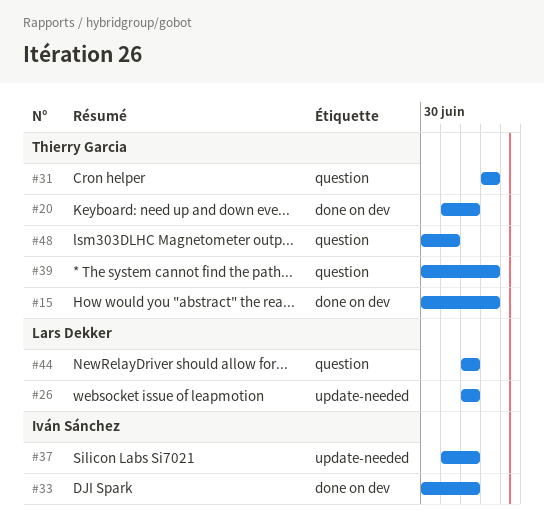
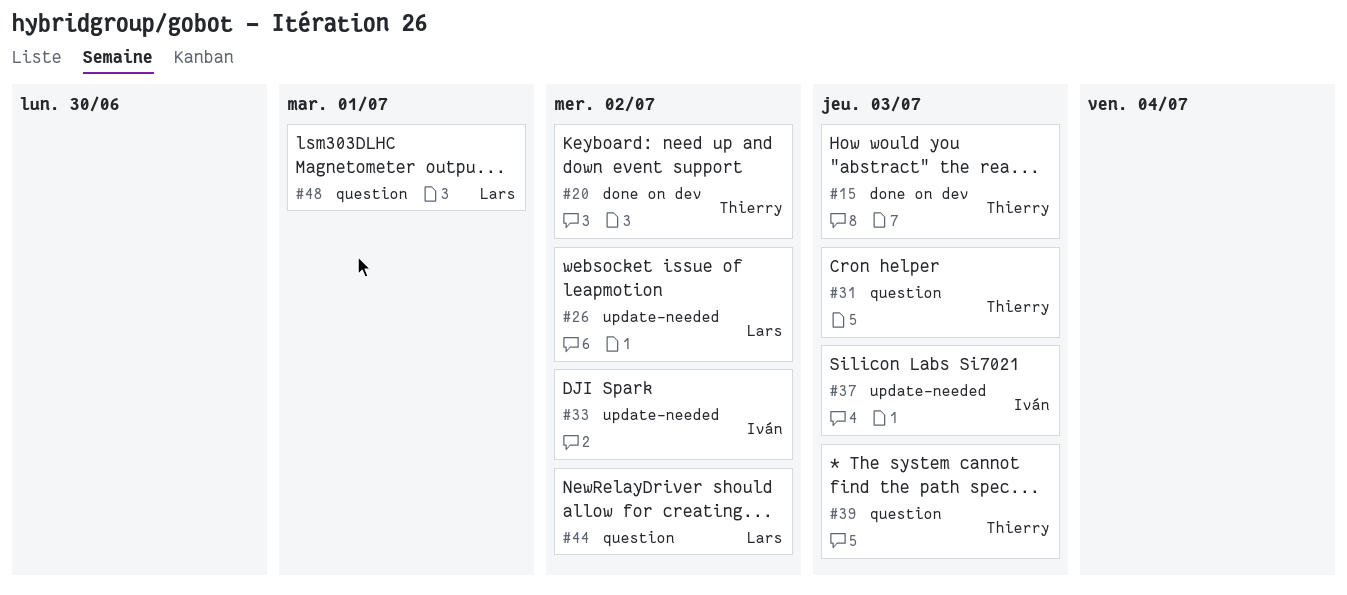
#33, label: done on dev -> update-needed
#37, due: Jul 2 -> Jul 3
#48, owner: Thierry Garcia -> Lars Dekker

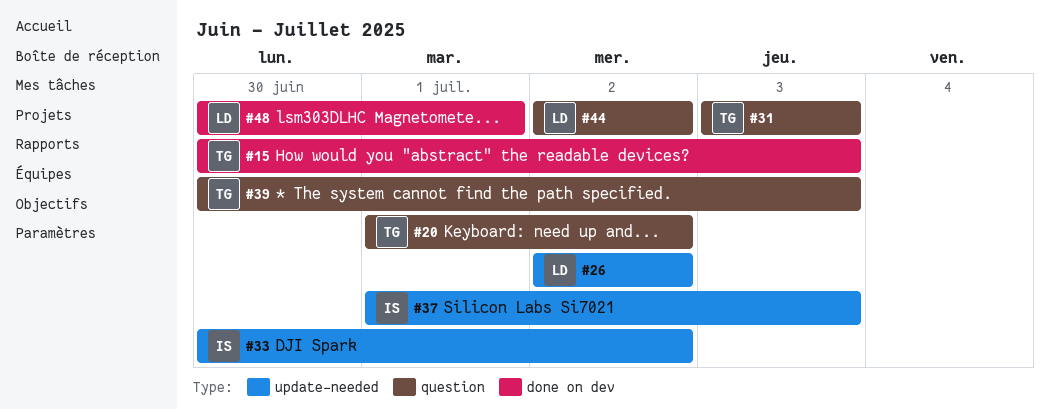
#20, label: done on dev -> question
#48, label: question -> done on dev

